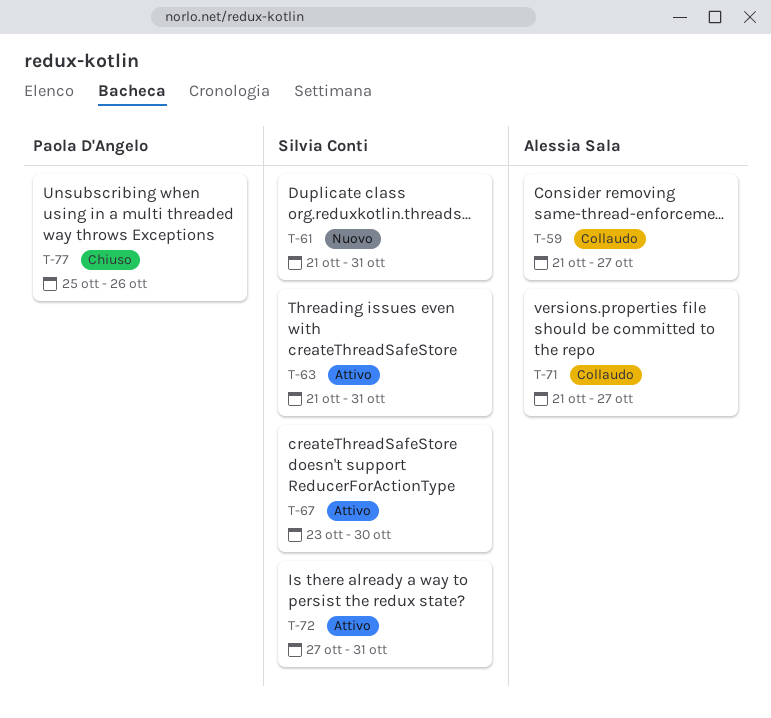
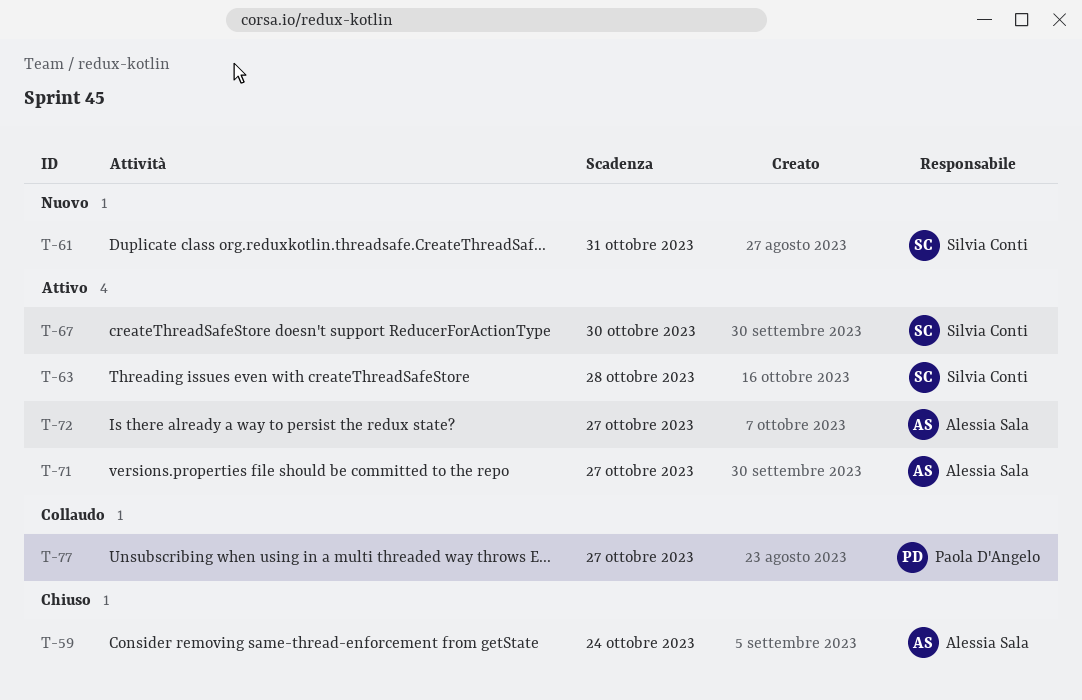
T-59, status: Collaudo -> Chiuso
T-59, due: Oct 27 -> Oct 24
T-63, due: Oct 31 -> Oct 28
T-71, status: Collaudo -> Attivo
T-72, owner: Silvia Conti -> Alessia Sala
T-72, due: Oct 31 -> Oct 27
T-77, status: Chiuso -> Collaudo
T-77, due: Oct 26 -> Oct 27

